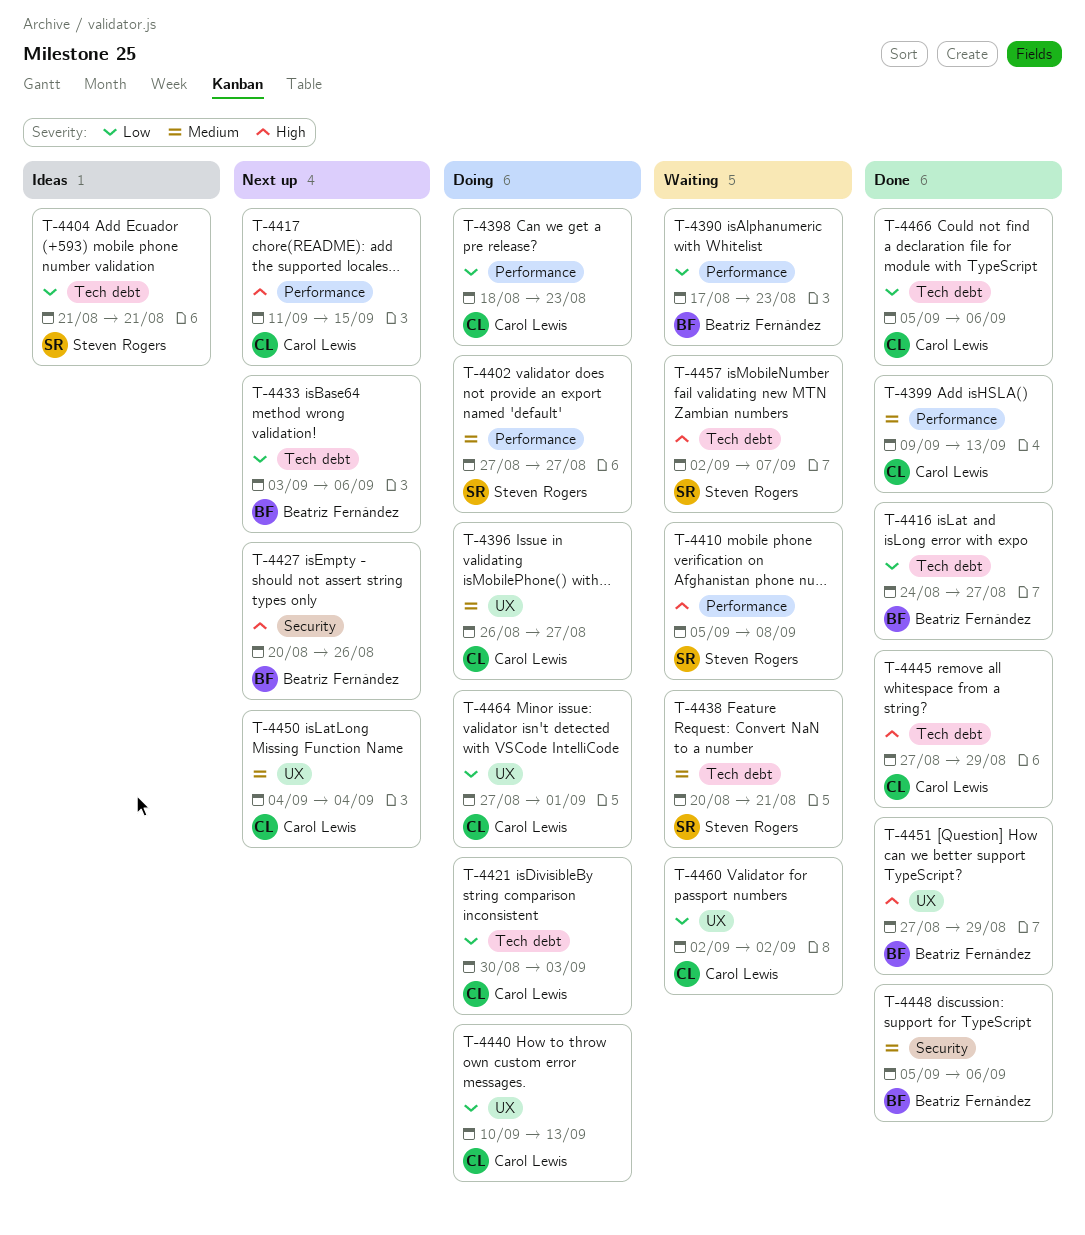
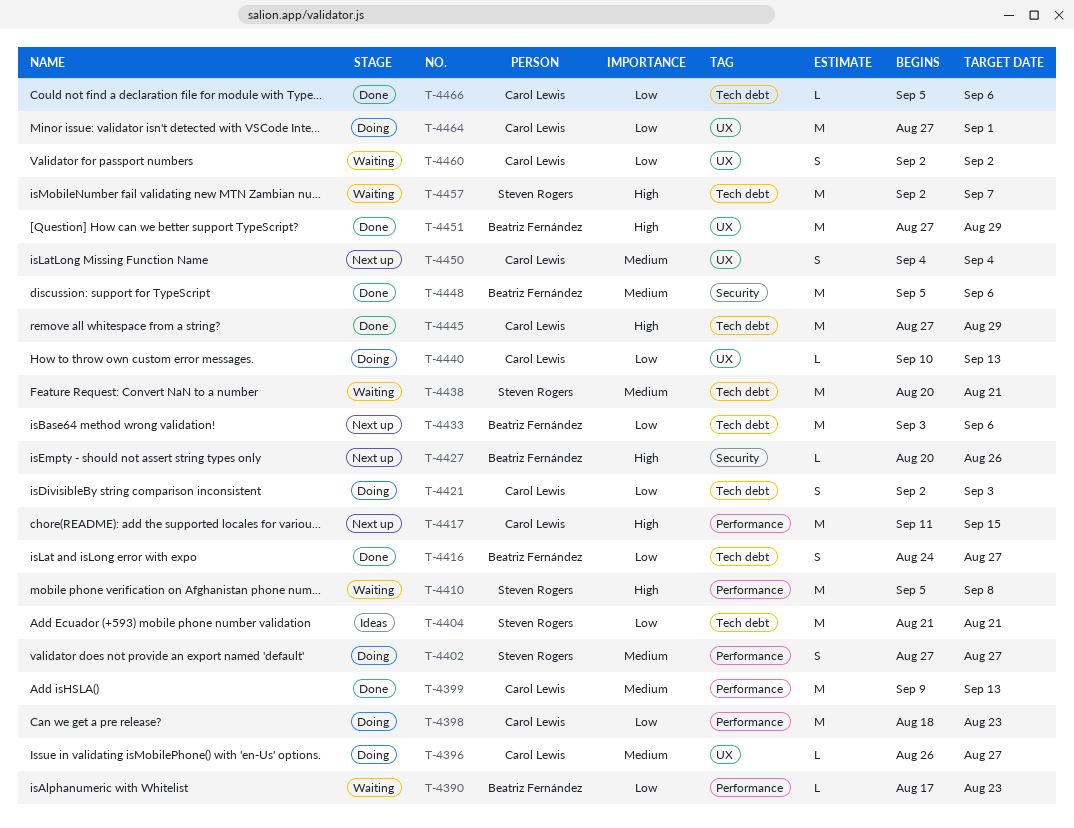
T-4421, start: Aug 30 -> Sep 2

